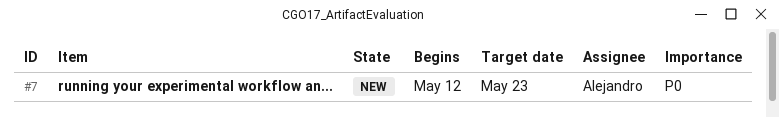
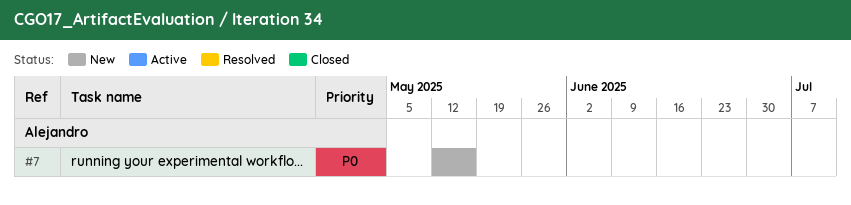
#7, due: May 23 -> May 16

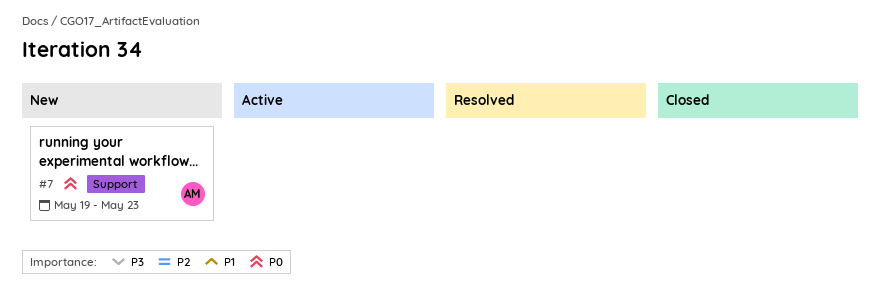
#7, start: May 12 -> May 19
#7, due: May 16 -> May 23

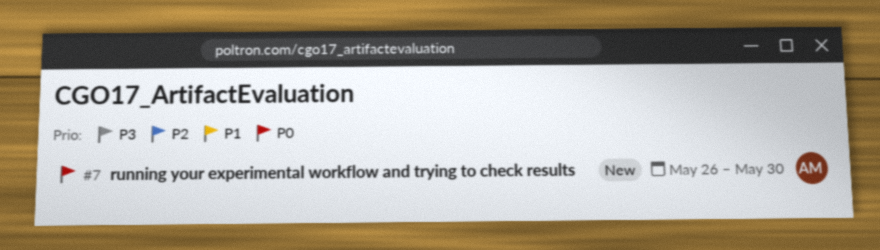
#7, start: May 19 -> May 26
#7, due: May 23 -> May 30

